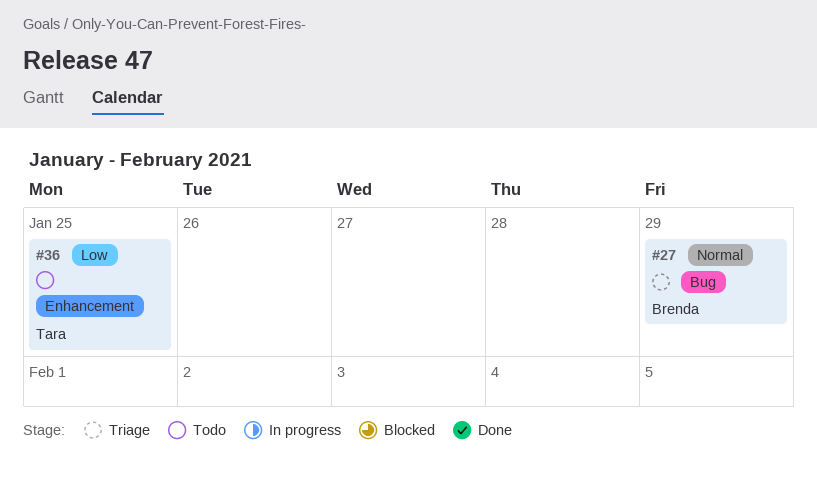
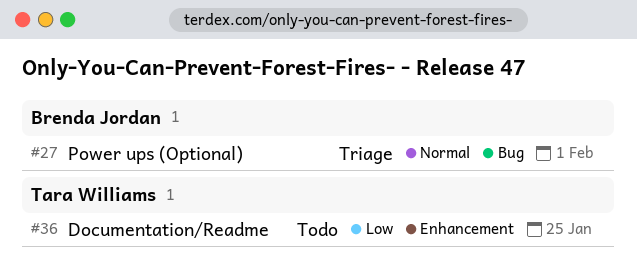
#27, due: Jan 29 -> Feb 1

